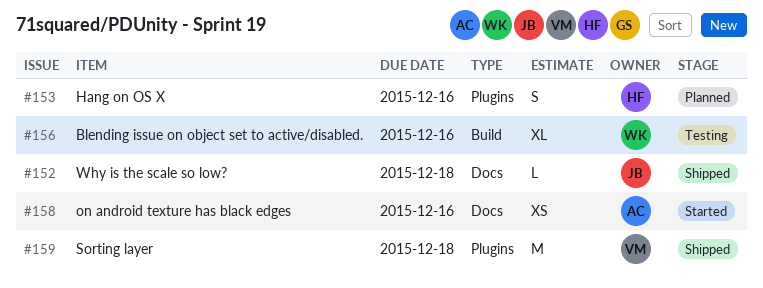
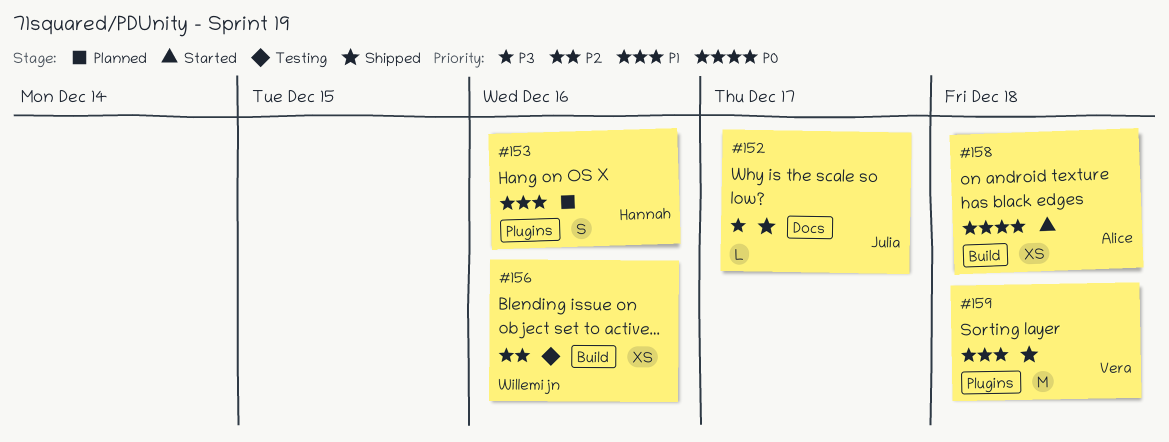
#152, due: Dec 18 -> Dec 17
#156, estimate: XL -> XS
#158, label: Docs -> Build
#158, due: Dec 16 -> Dec 18

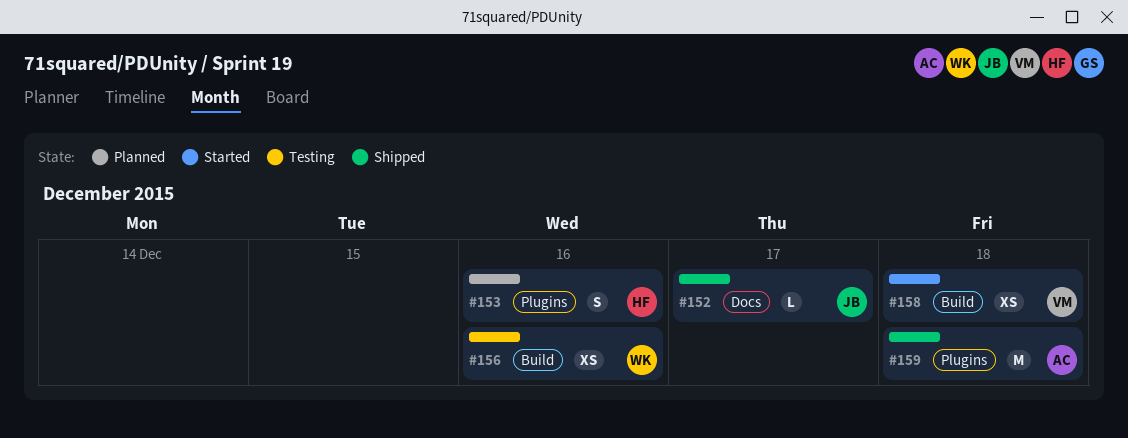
#158, owner: Alice -> Vera
#159, owner: Vera -> Alice

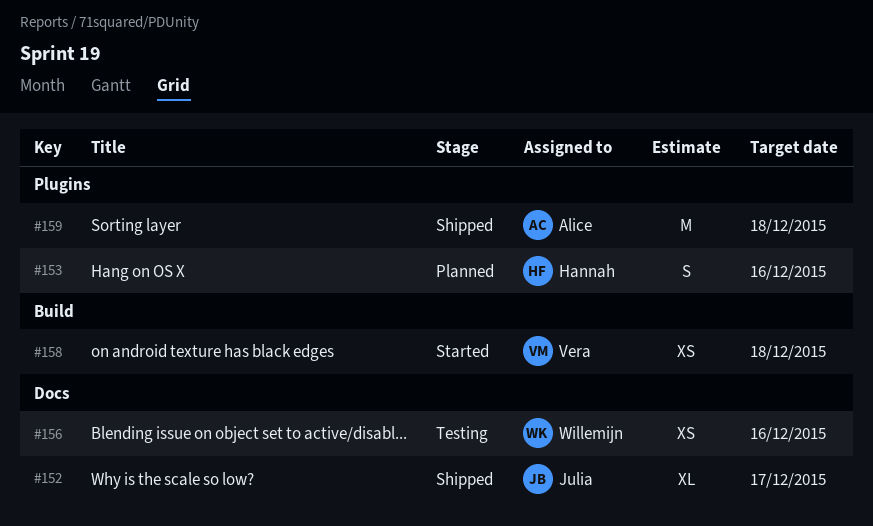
#152, estimate: L -> XL
#156, label: Build -> Docs

